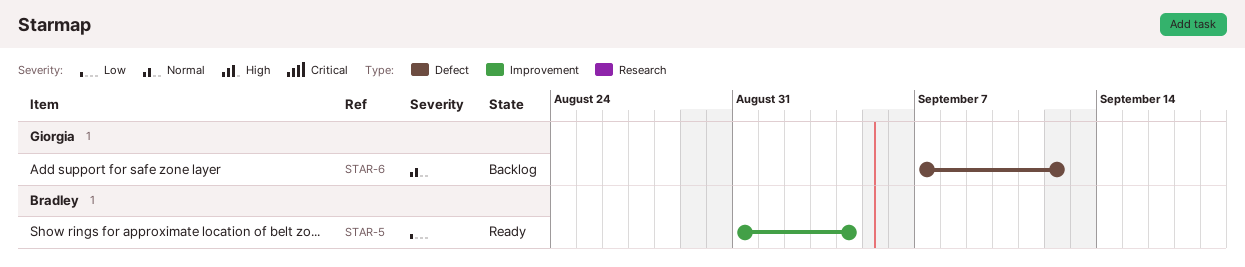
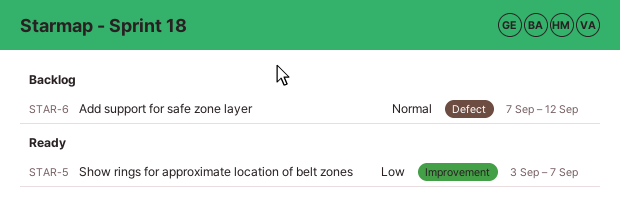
STAR-5, start: Aug 31 -> Sep 3
STAR-5, due: Sep 4 -> Sep 7

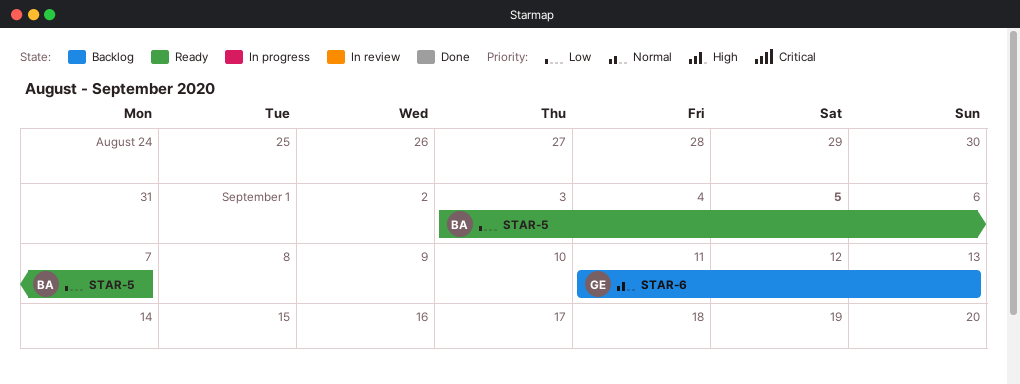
STAR-6, start: Sep 7 -> Sep 11
STAR-6, due: Sep 12 -> Sep 13

